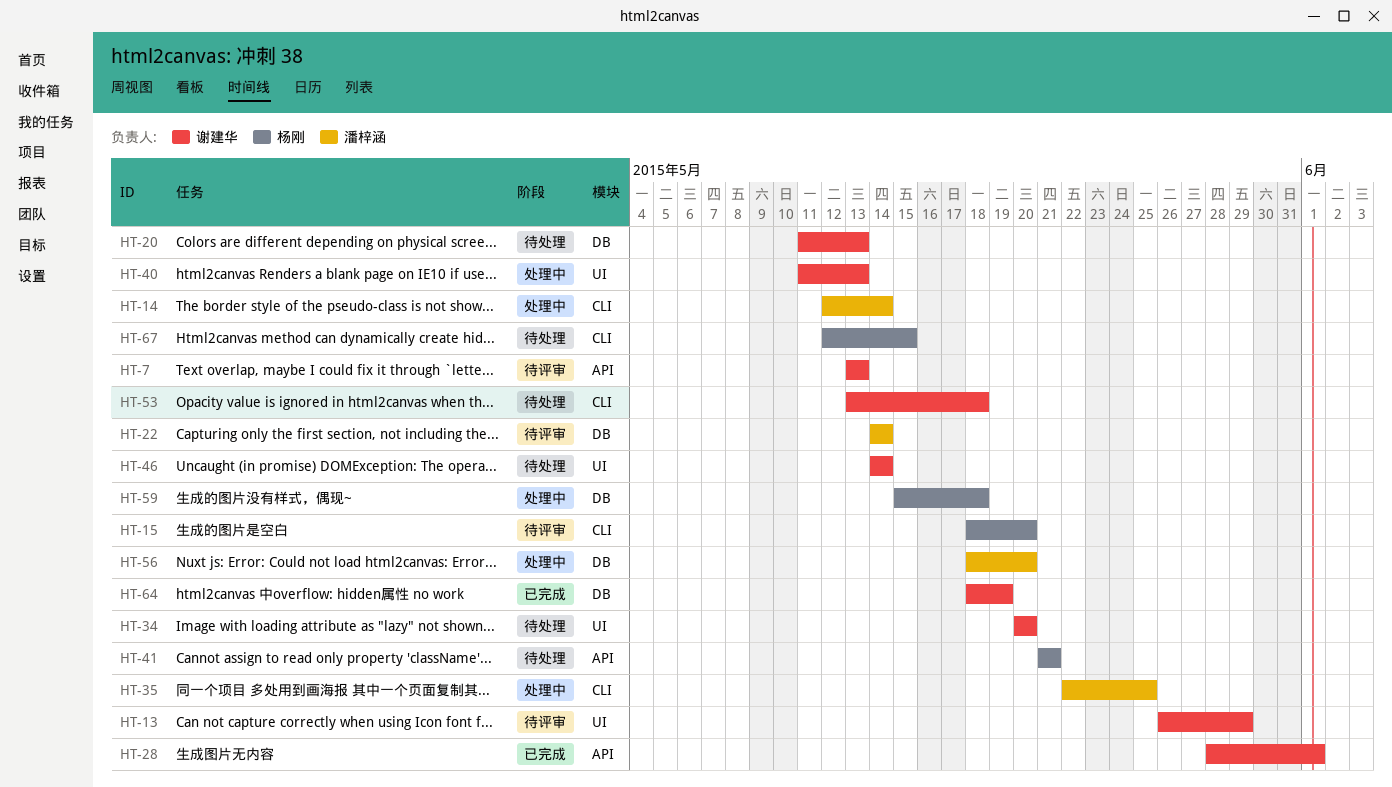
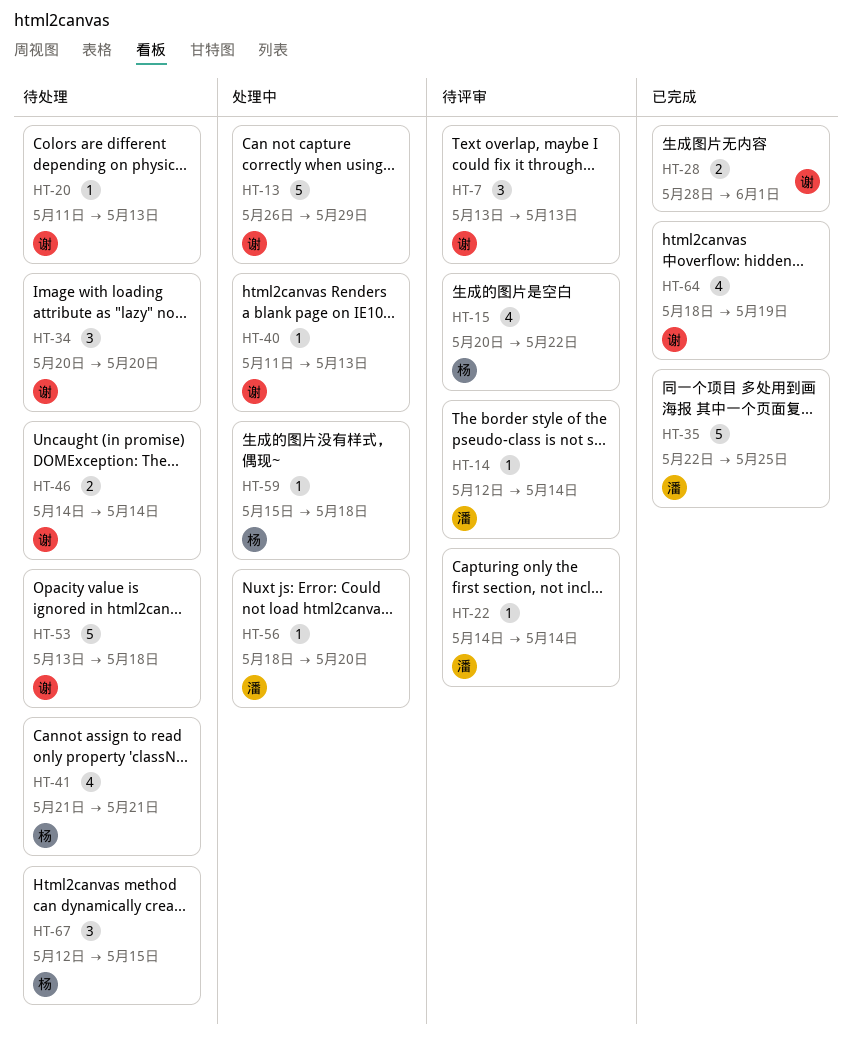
HT-13, status: 待评审 -> 处理中
HT-14, status: 处理中 -> 待评审
HT-15, start: May 18 -> May 20
HT-15, due: May 20 -> May 22
HT-35, status: 处理中 -> 已完成

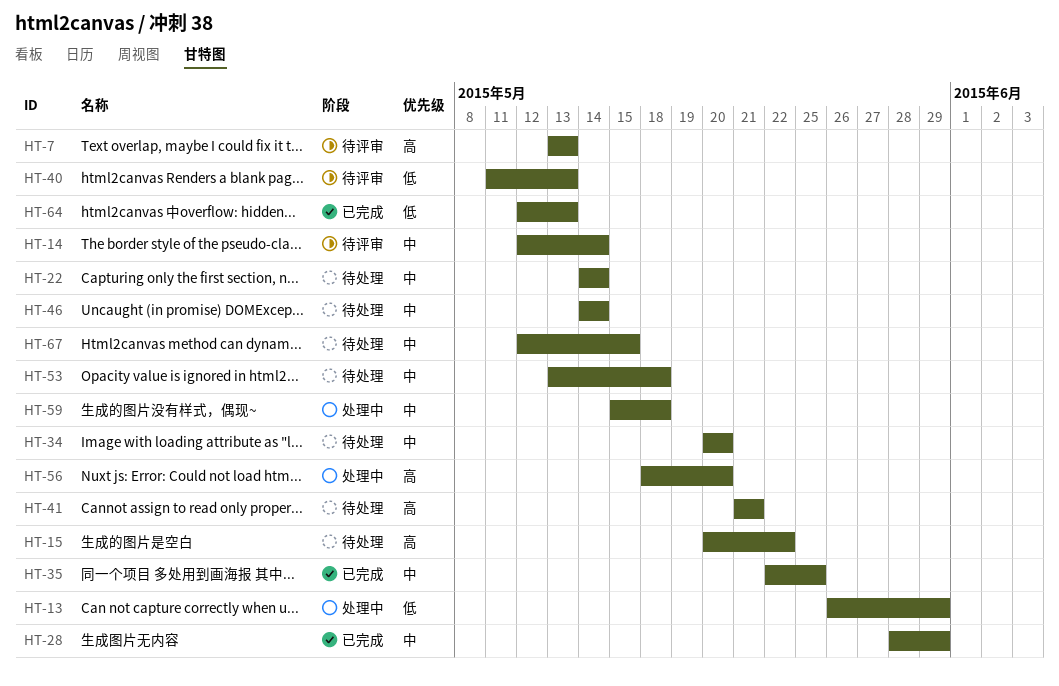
HT-15, status: 待评审 -> 待处理
HT-20: present -> none
HT-22, status: 待评审 -> 待处理
HT-28, due: Jun 1 -> May 29
HT-40, status: 处理中 -> 待评审
HT-64, start: May 18 -> May 12
HT-64, due: May 19 -> May 13

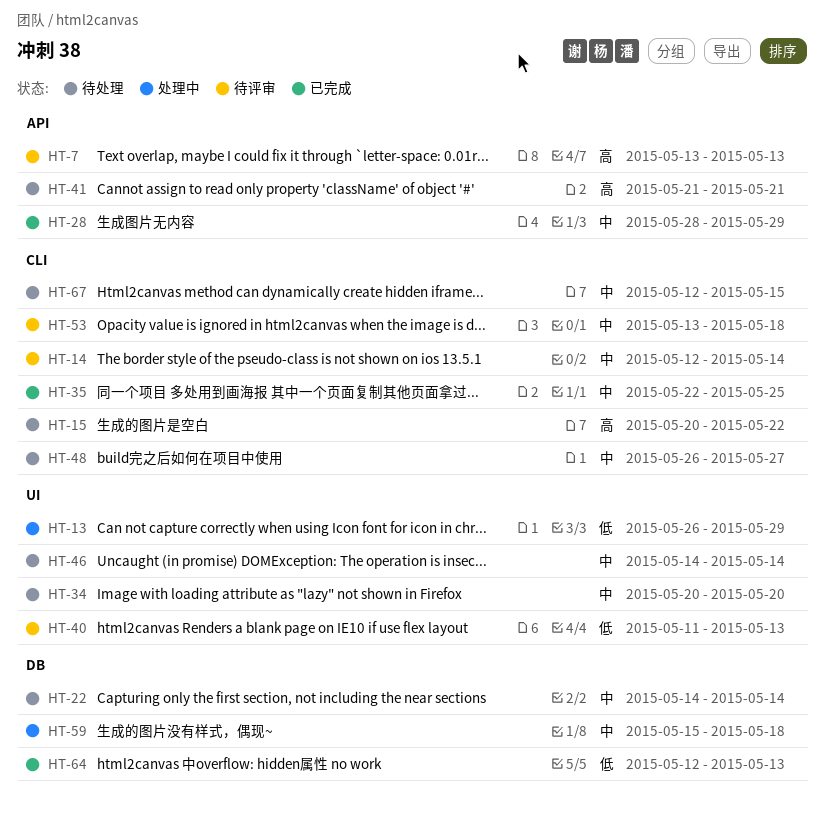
HT-48: none -> present
HT-53, status: 待处理 -> 待评审
HT-56: present -> none

